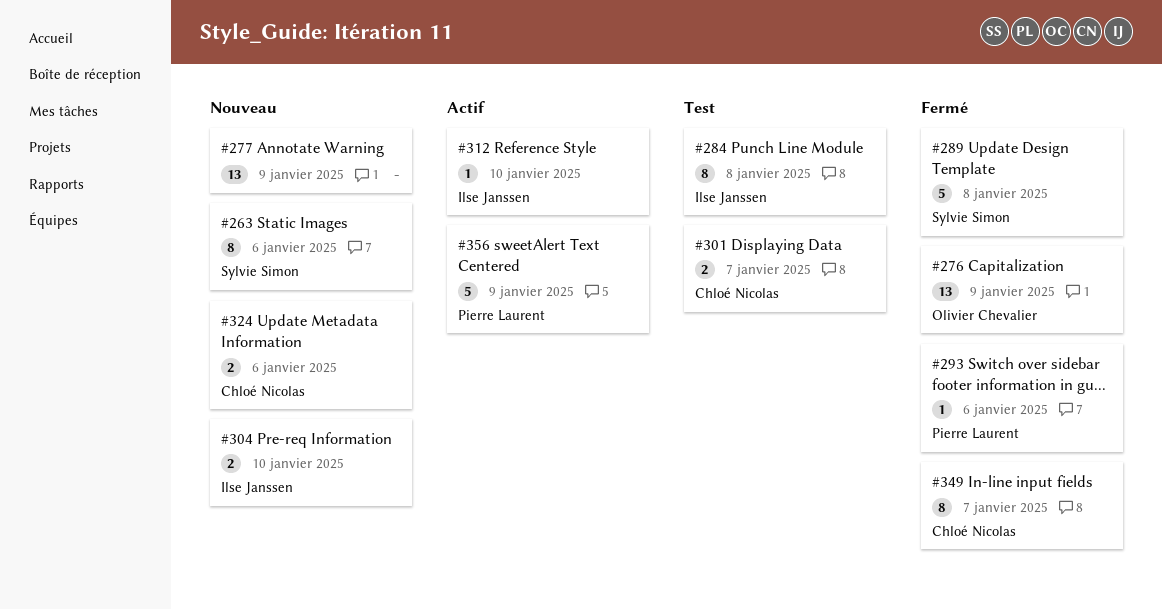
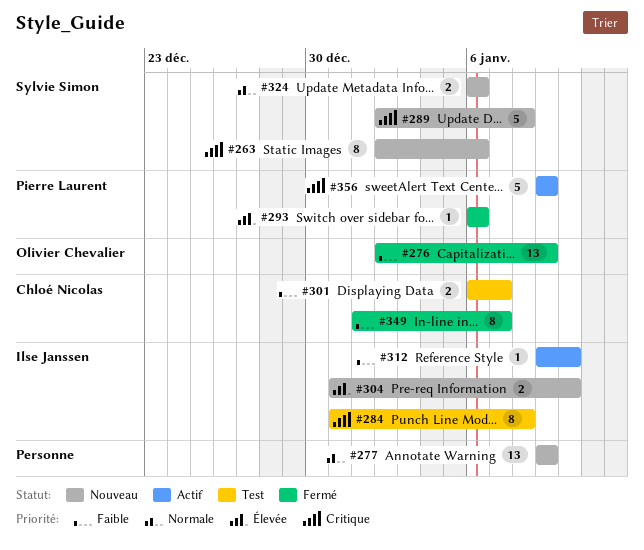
#289, status: Fermé -> Nouveau
#324, owner: Chloé Nicolas -> Sylvie Simon

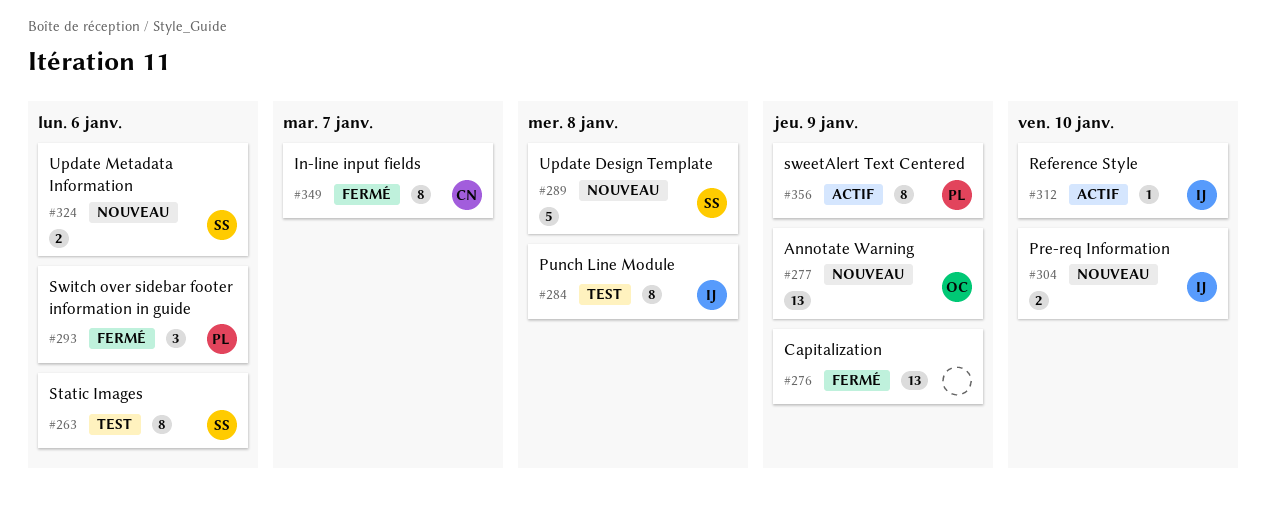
#263, status: Nouveau -> Test
#276, owner: Olivier Chevalier -> none
#277, owner: none -> Olivier Chevalier
#293, estimate: 1 -> 3
#301: present -> none
#356, estimate: 5 -> 8

